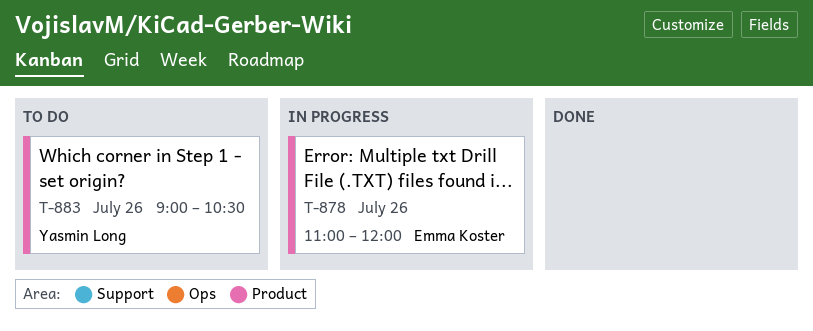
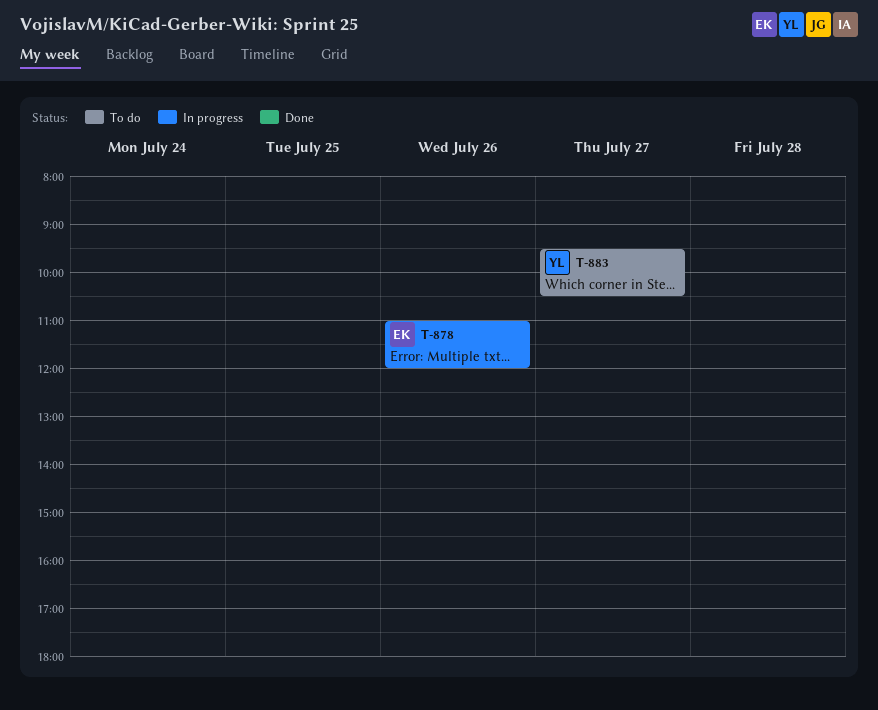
T-883, day: Jul 26 -> Jul 27
T-883, begins: 09:00 -> 09:30

